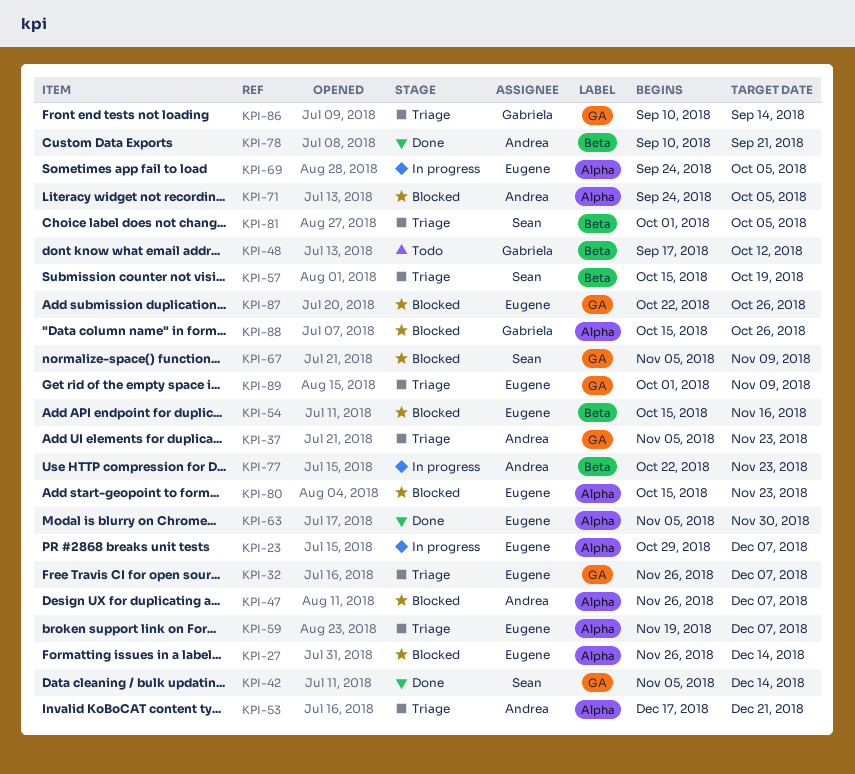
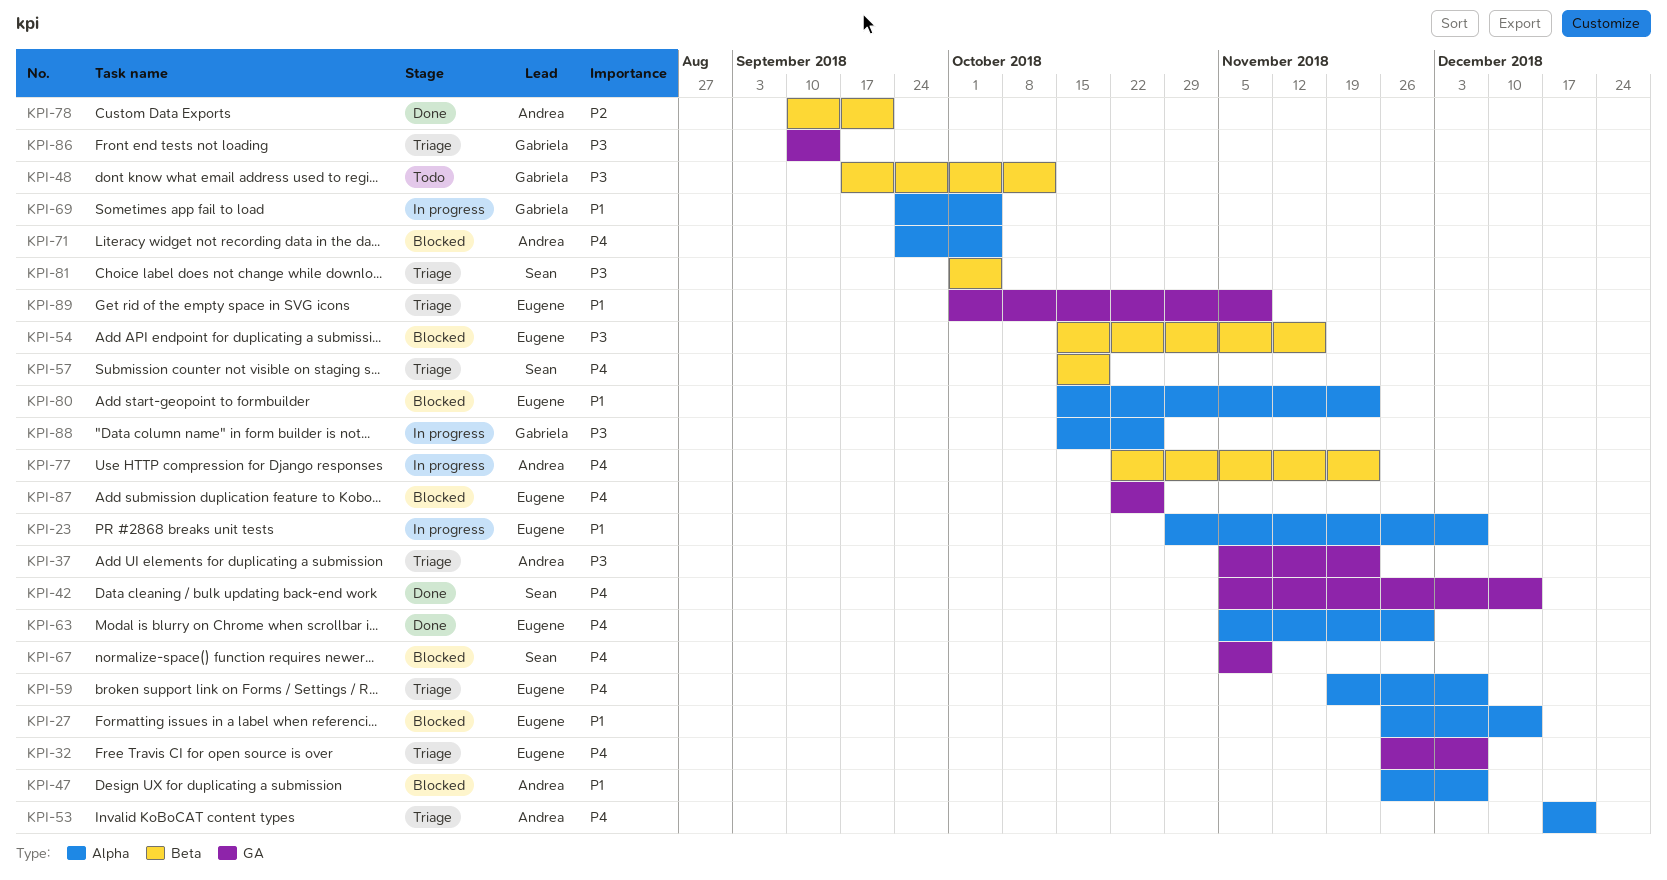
KPI-69, owner: Eugene -> Gabriela
KPI-88, status: Blocked -> In progress

